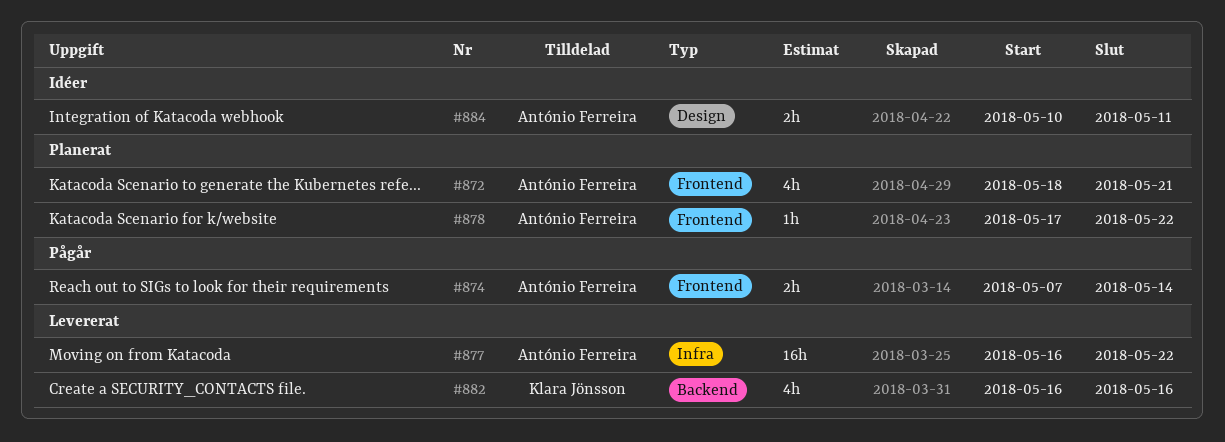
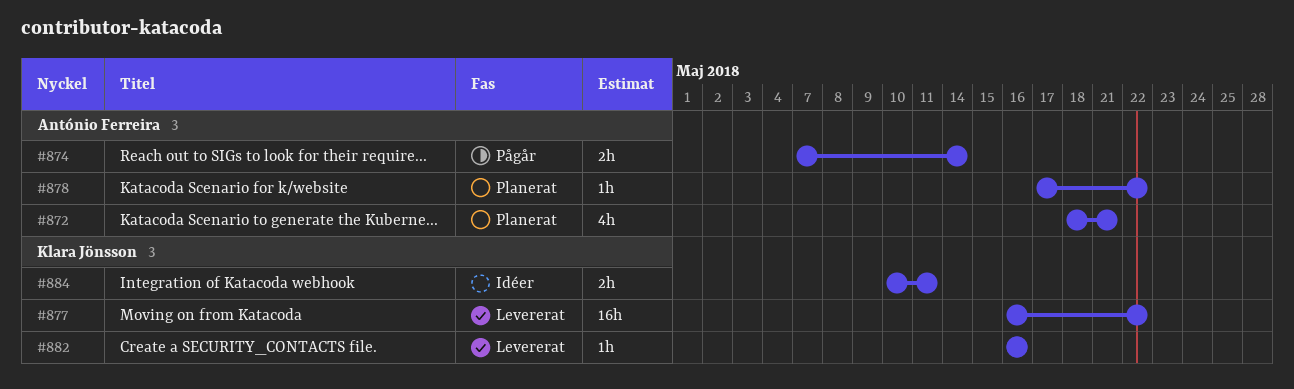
#877, owner: António Ferreira -> Klara Jönsson
#882, estimate: 4h -> 1h
#884, owner: António Ferreira -> Klara Jönsson

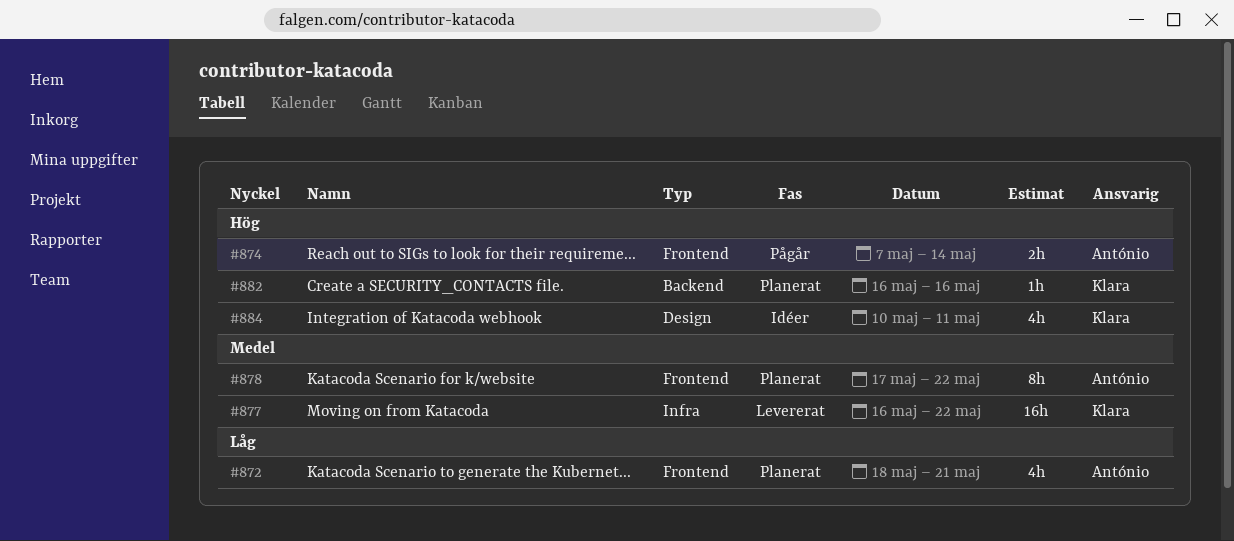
#878, estimate: 1h -> 8h
#882, status: Levererat -> Planerat
#884, estimate: 2h -> 4h

